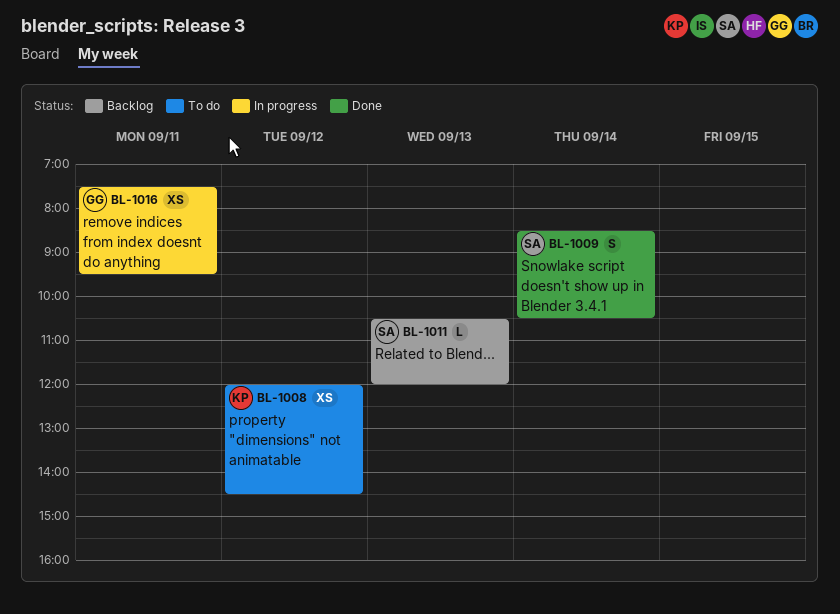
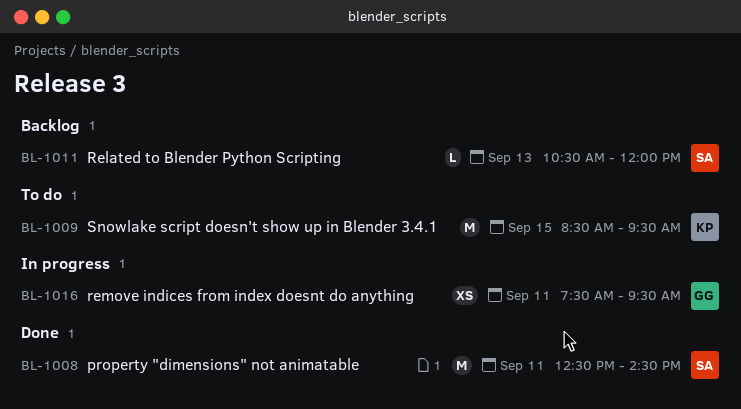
BL-1008, status: To do -> Done
BL-1008, owner: KP -> SA
BL-1008, estimate: XS -> M
BL-1008, day: Sep 12 -> Sep 11
BL-1008, begins: 12:00 -> 12:30
BL-1009, status: Done -> To do
BL-1009, owner: SA -> KP
BL-1009, estimate: S -> M
BL-1009, day: Sep 14 -> Sep 15
BL-1009, ends: 10:30 -> 09:30

